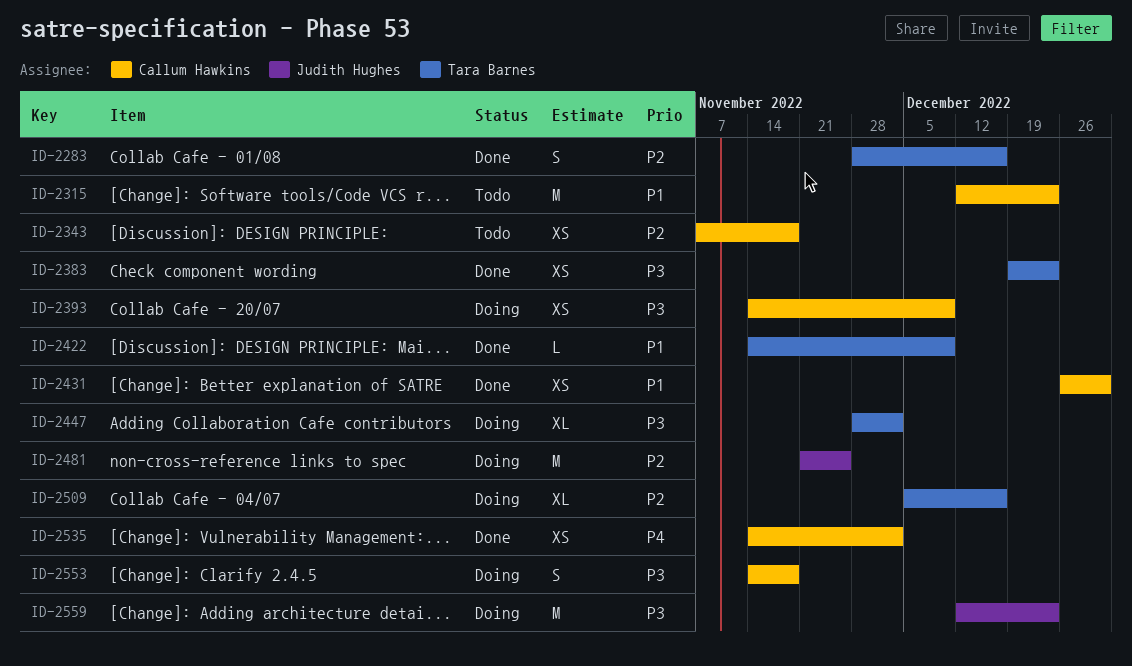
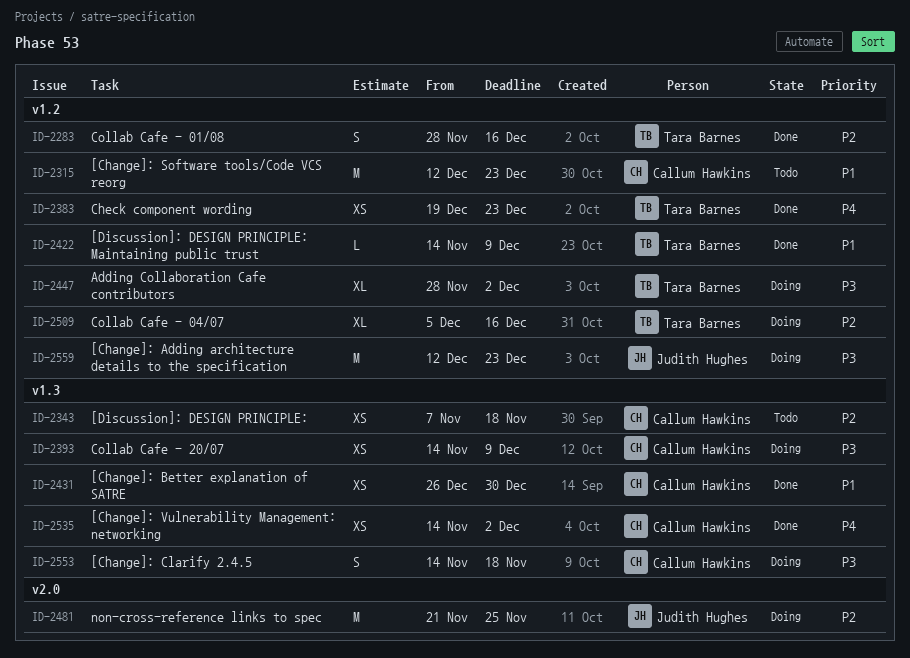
ID-2383, priority: P3 -> P4

